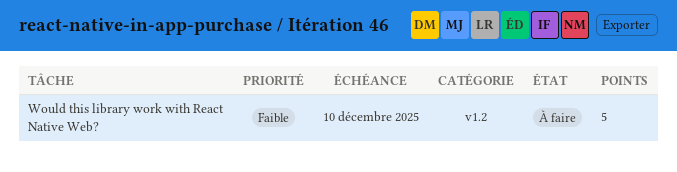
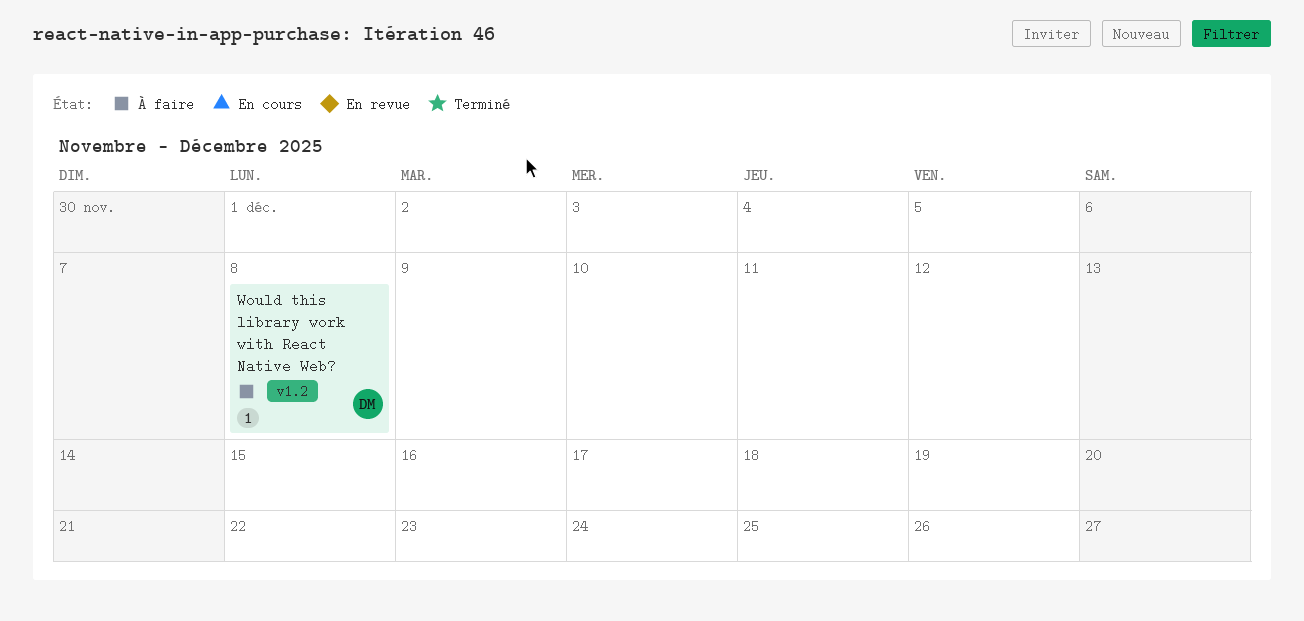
Would this library work with React Native Web?, estimate: 5 -> 1
Would this library work with React Native Web?, due: Dec 10 -> Dec 8

